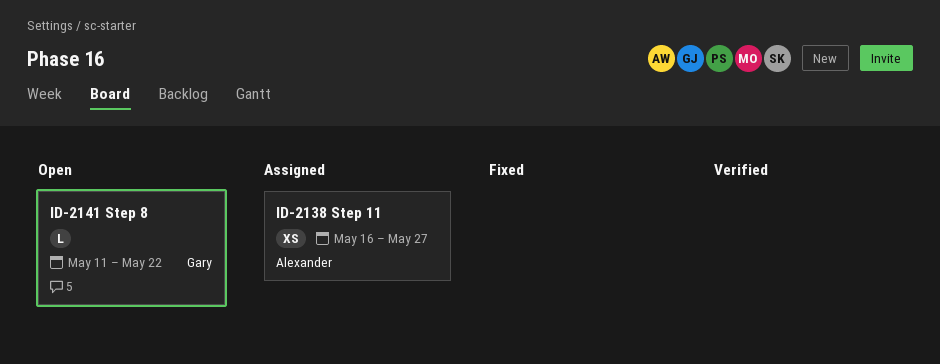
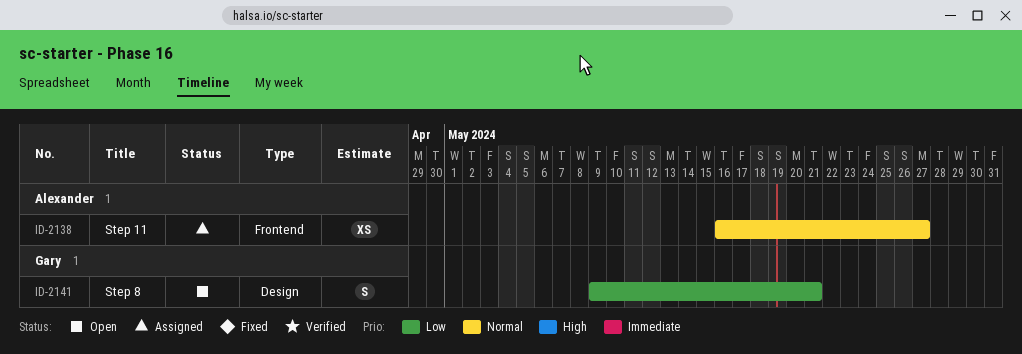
ID-2141, estimate: L -> S
ID-2141, start: May 11 -> May 9
ID-2141, due: May 22 -> May 21

